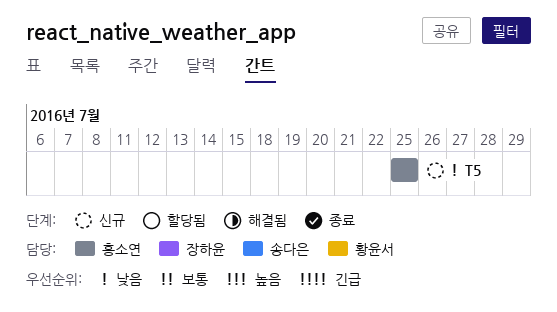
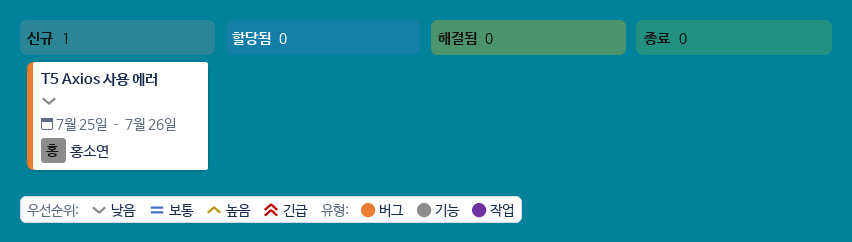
T5, due: Jul 25 -> Jul 26

